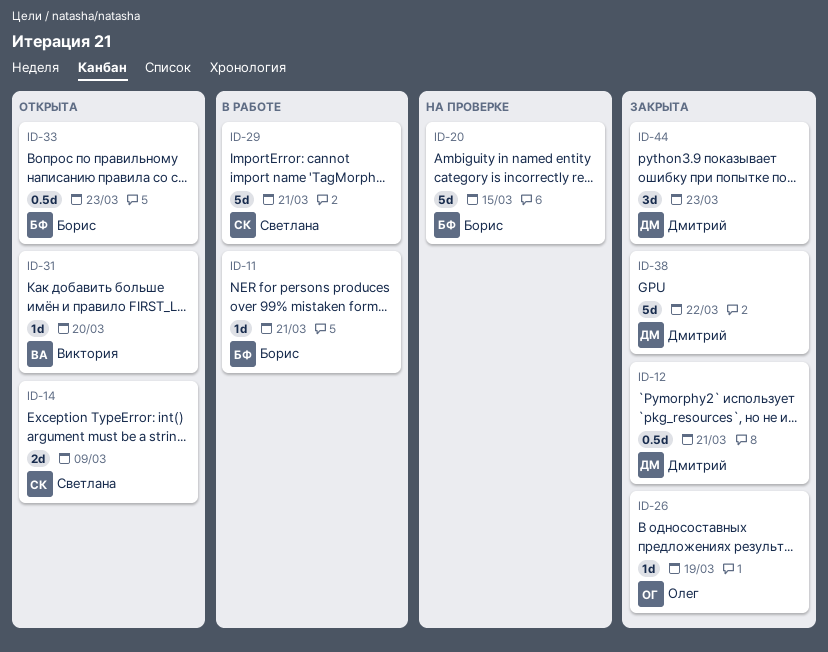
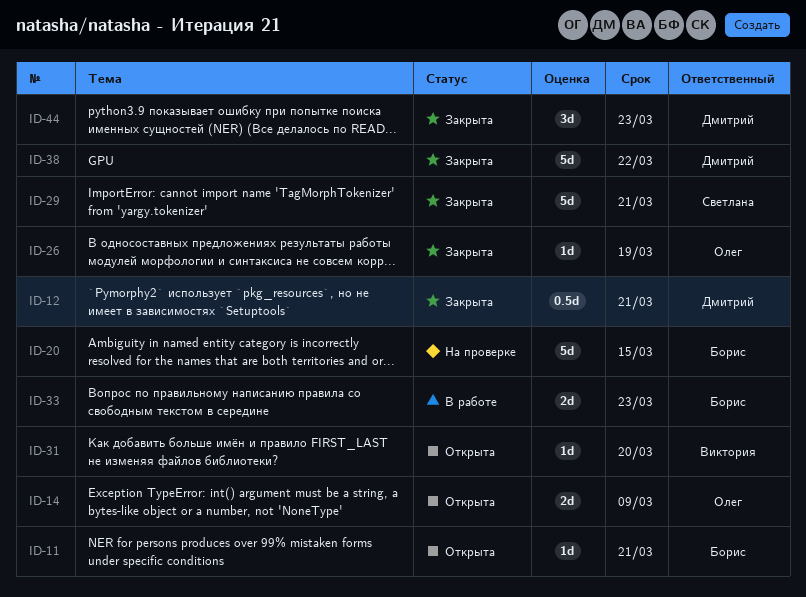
ID-11, status: В работе -> Открыта
ID-14, owner: Светлана -> Олег
ID-29, status: В работе -> Закрыта
ID-33, status: Открыта -> В работе
ID-33, estimate: 0.5d -> 2d

